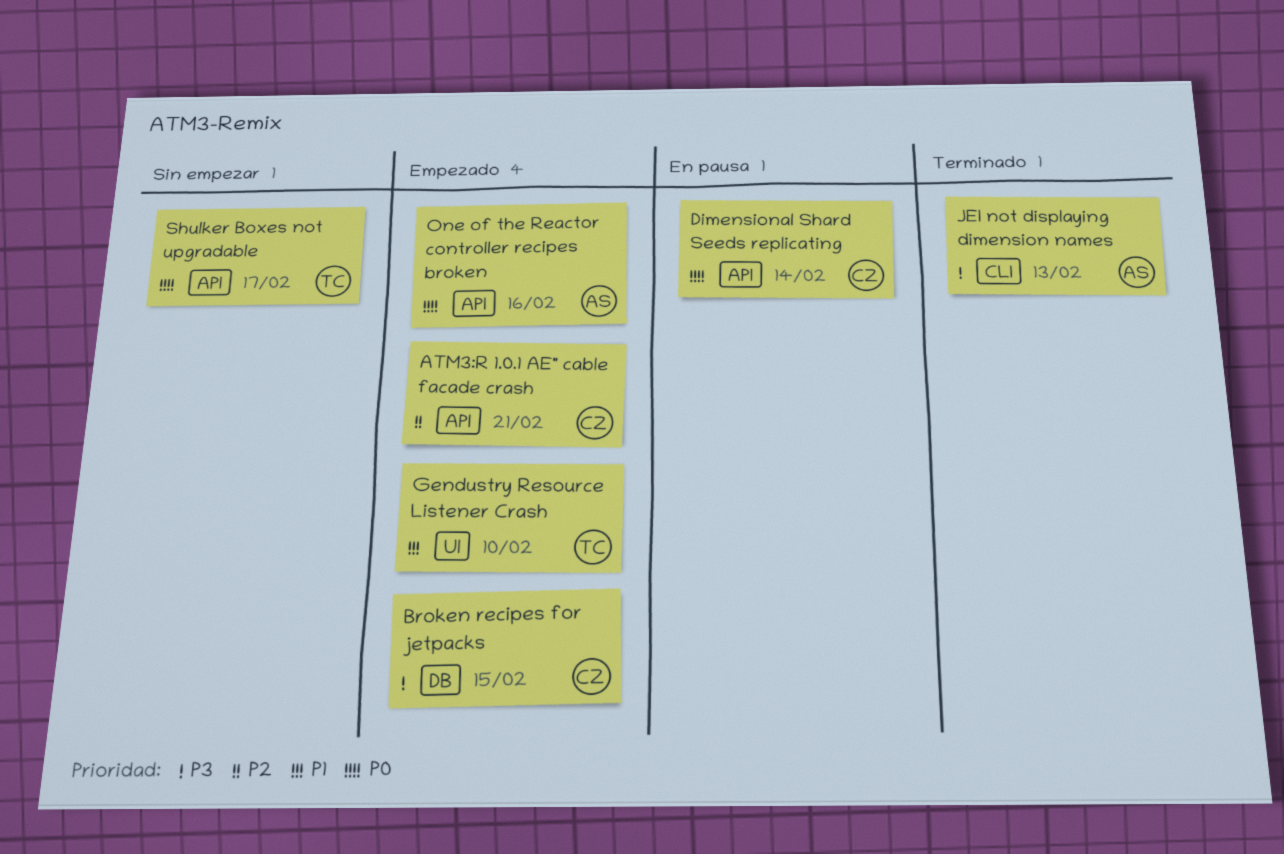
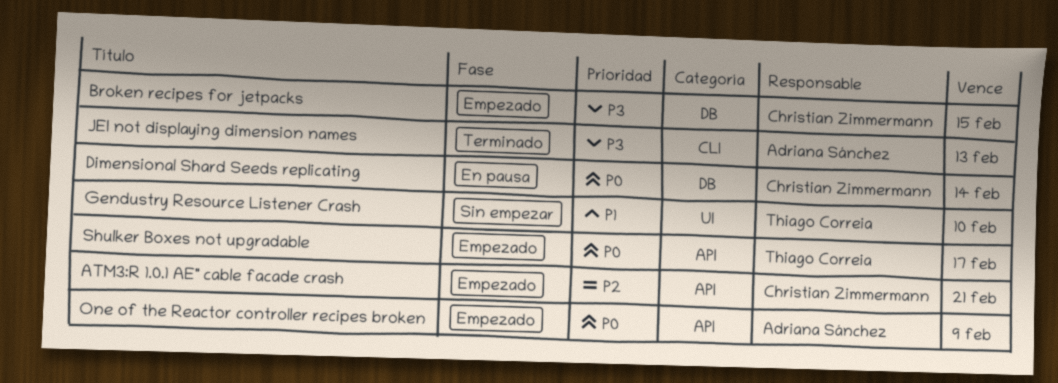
Dimensional Shard Seeds replicating, label: API -> DB
Gendustry Resource Listener Crash, status: Empezado -> Sin empezar
One of the Reactor controller recipes broken, due: Feb 16 -> Feb 9
Shulker Boxes not upgradable, status: Sin empezar -> Empezado

